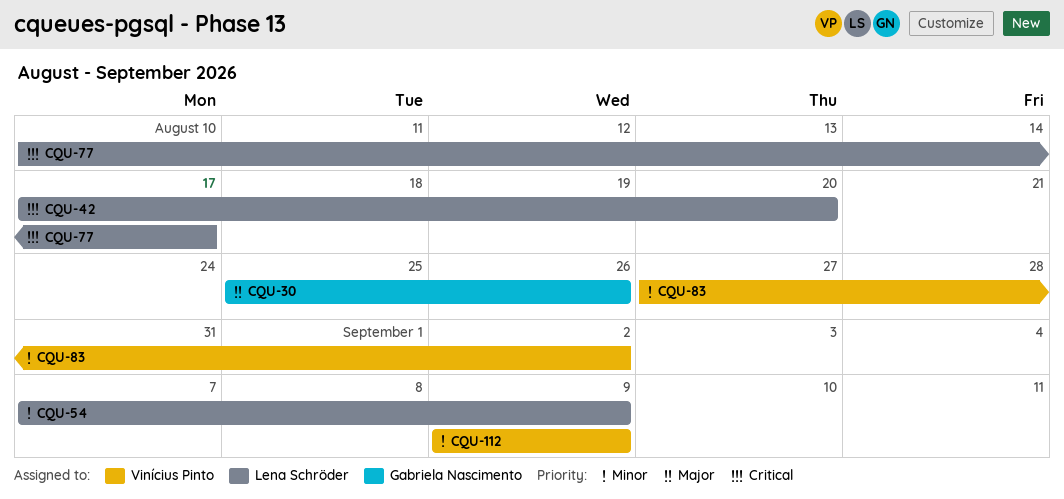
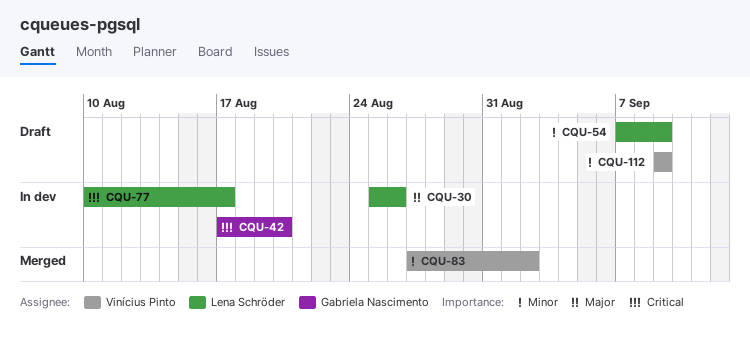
CQU-30, owner: Gabriela Nascimento -> Lena Schröder
CQU-42, owner: Lena Schröder -> Gabriela Nascimento

